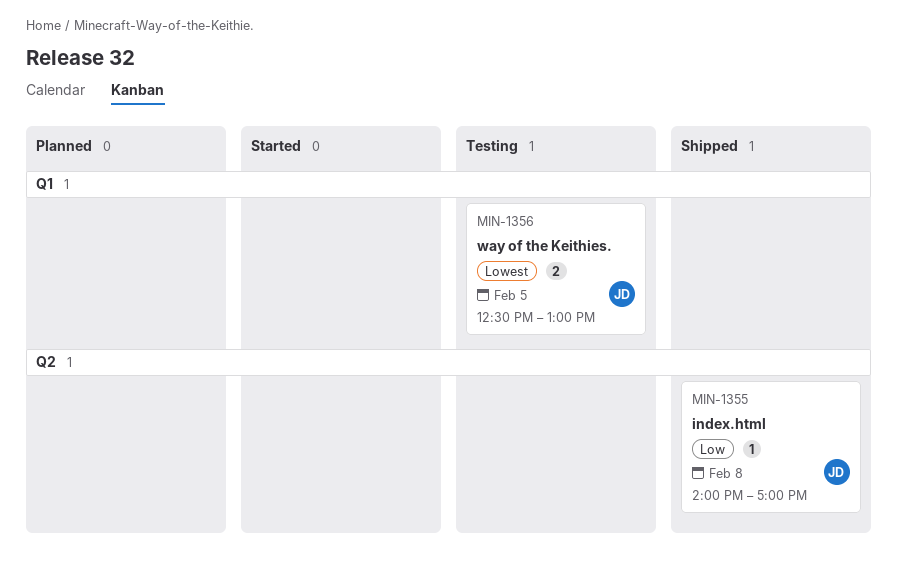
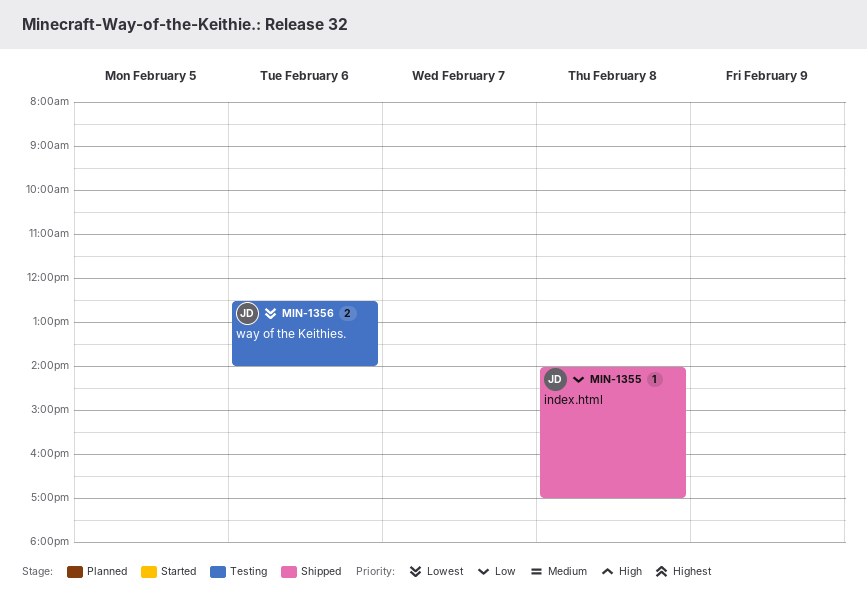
MIN-1356, day: Feb 5 -> Feb 6
MIN-1356, ends: 13:00 -> 14:00

